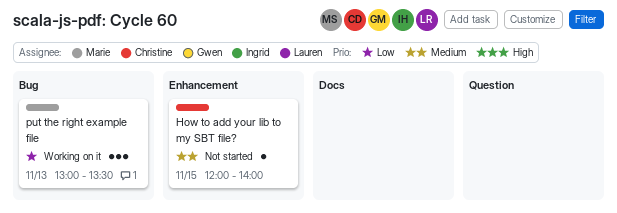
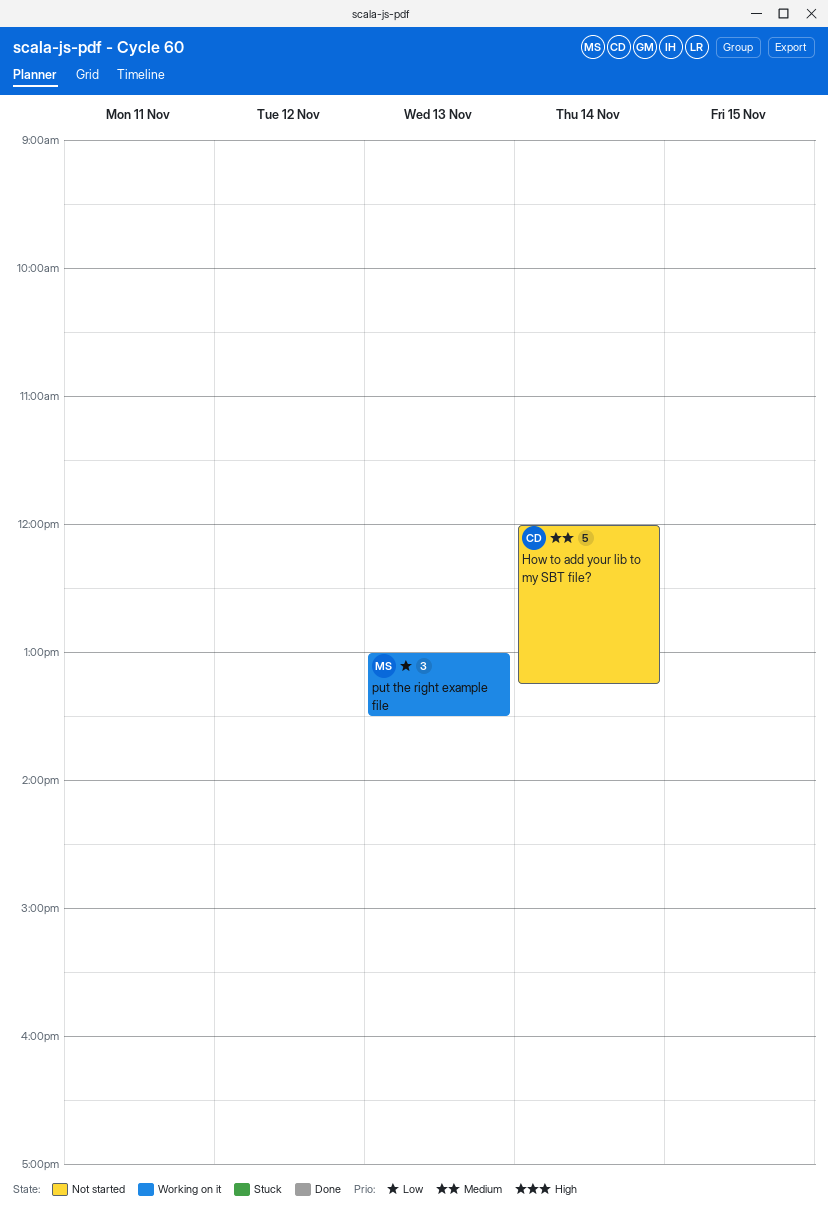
How to add your lib to my SBT file?, estimate: 1 -> 5
How to add your lib to my SBT file?, day: Nov 15 -> Nov 14
How to add your lib to my SBT file?, ends: 14:00 -> 13:15

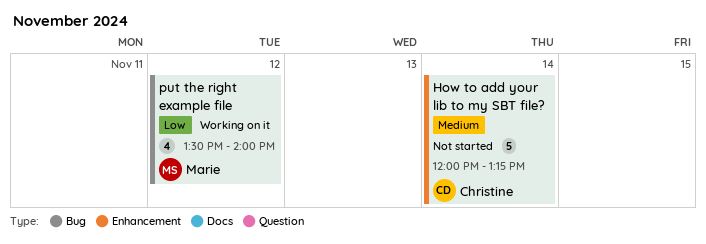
put the right example file, estimate: 3 -> 4
put the right example file, day: Nov 13 -> Nov 12
put the right example file, begins: 13:00 -> 13:30
put the right example file, ends: 13:30 -> 14:00

